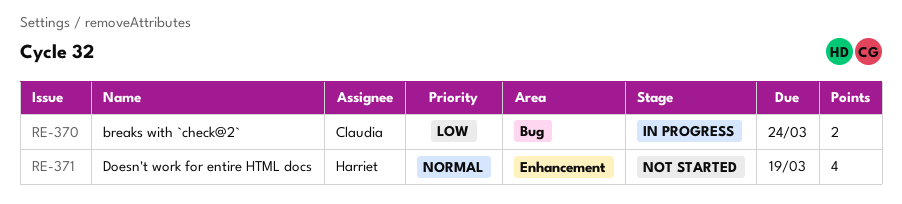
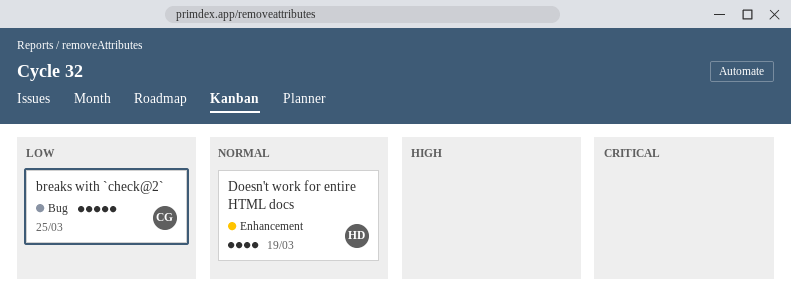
breaks with `check@2`, estimate: 2 -> 5
breaks with `check@2`, due: Mar 24 -> Mar 25

